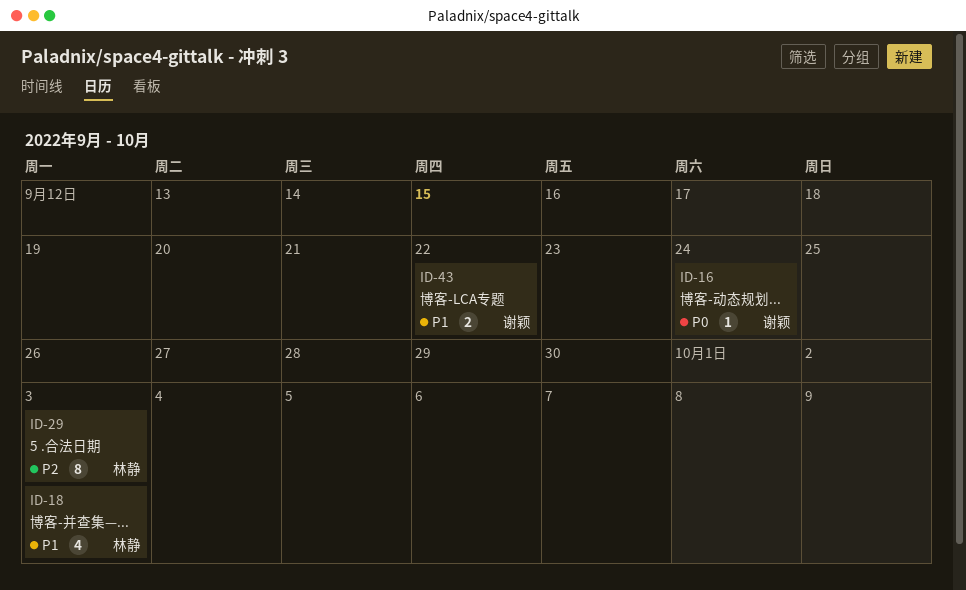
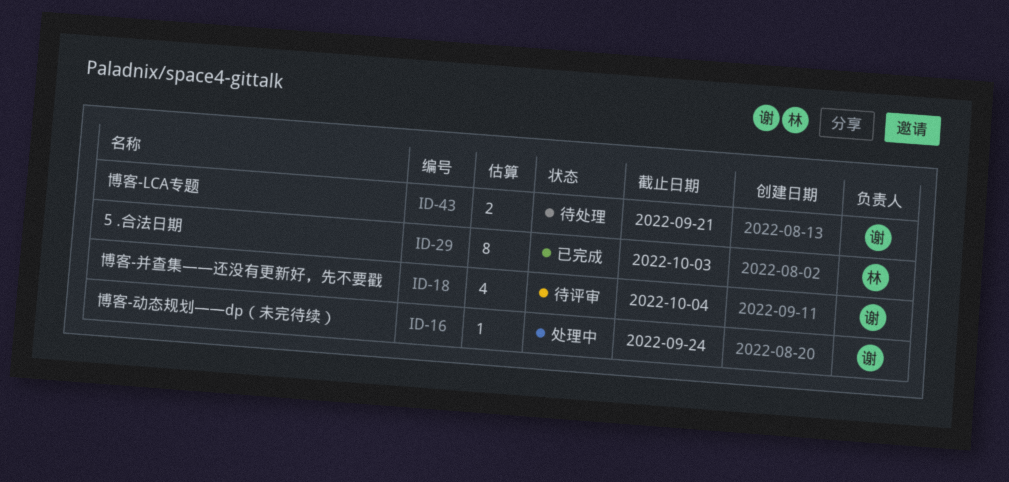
ID-18, owner: 林静 -> 谢颖
ID-18, due: Oct 3 -> Oct 4
ID-43, due: Sep 22 -> Sep 21

